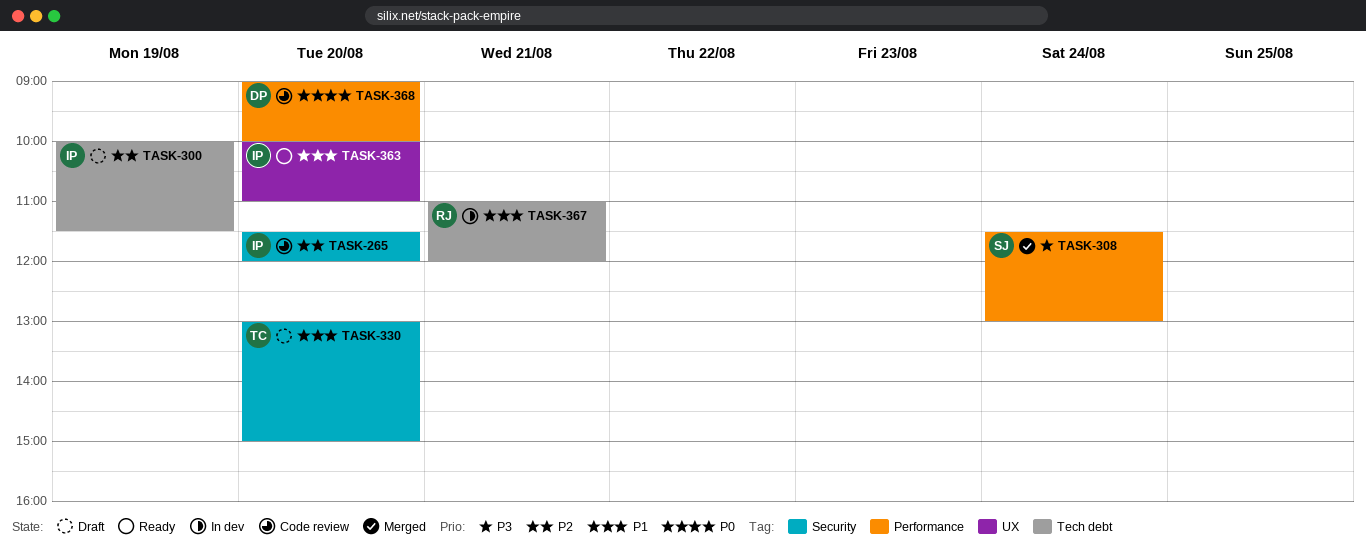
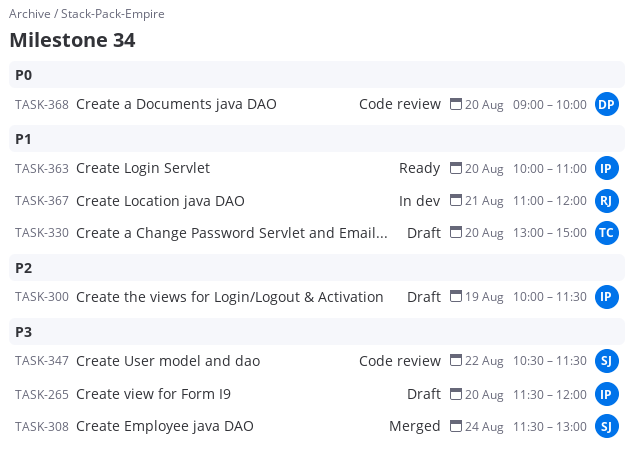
TASK-265, status: Code review -> Draft
TASK-265, priority: P2 -> P3
TASK-347: none -> present

